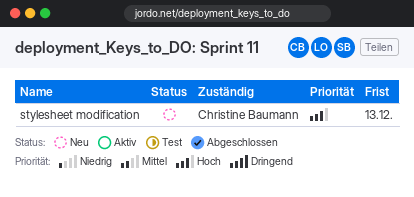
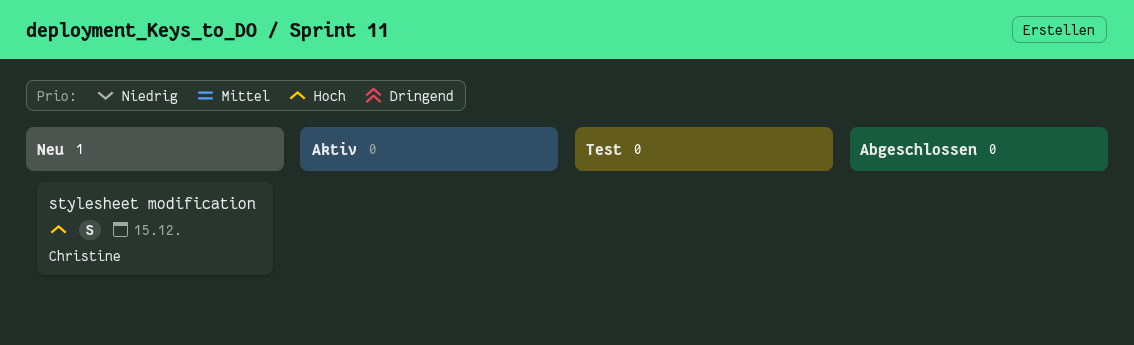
stylesheet modification, due: Dec 13 -> Dec 15

